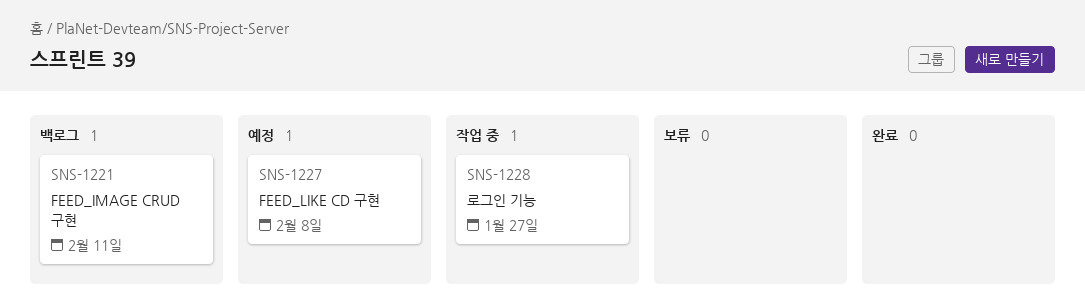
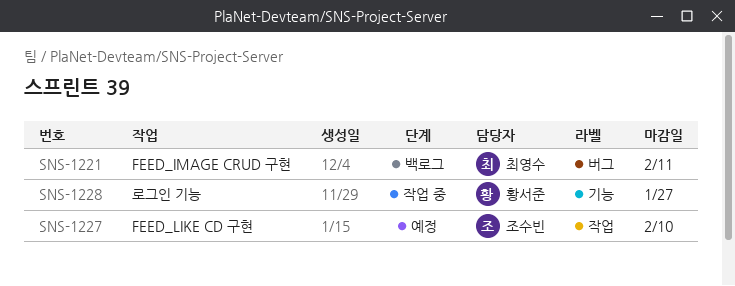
SNS-1227, due: Feb 8 -> Feb 10

